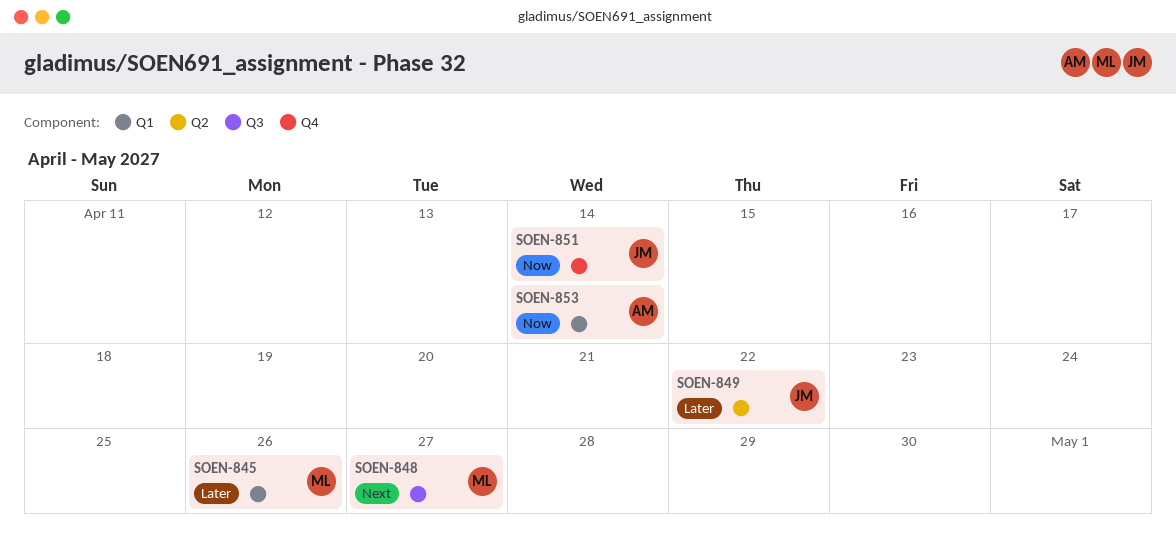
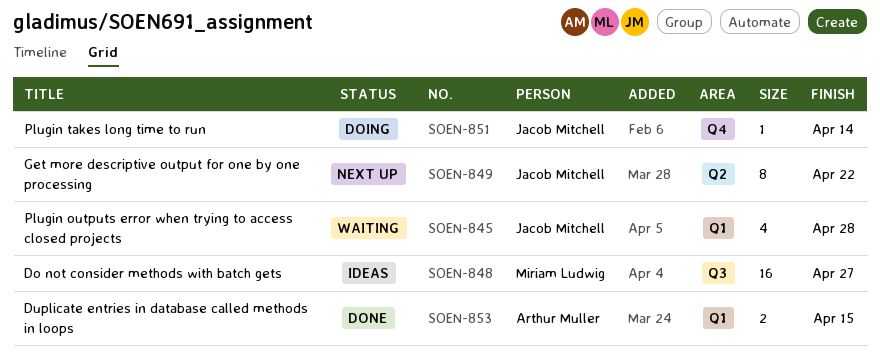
SOEN-845, owner: Miriam Ludwig -> Jacob Mitchell
SOEN-845, due: Apr 26 -> Apr 28
SOEN-853, due: Apr 14 -> Apr 15

